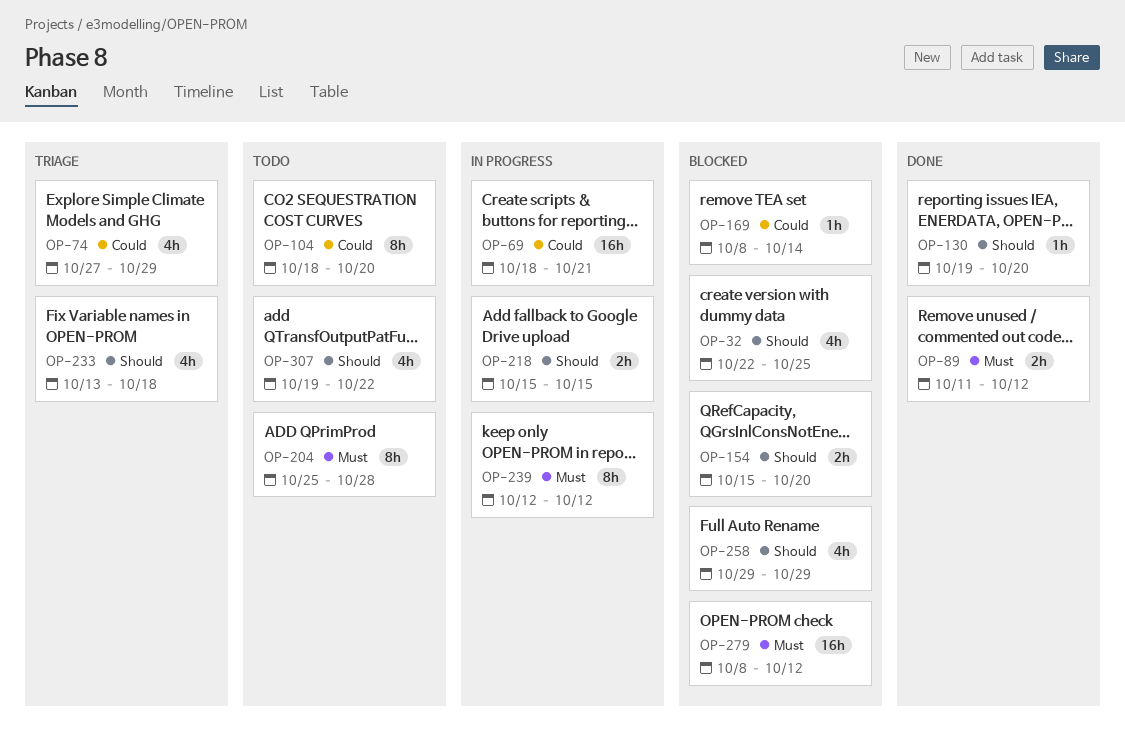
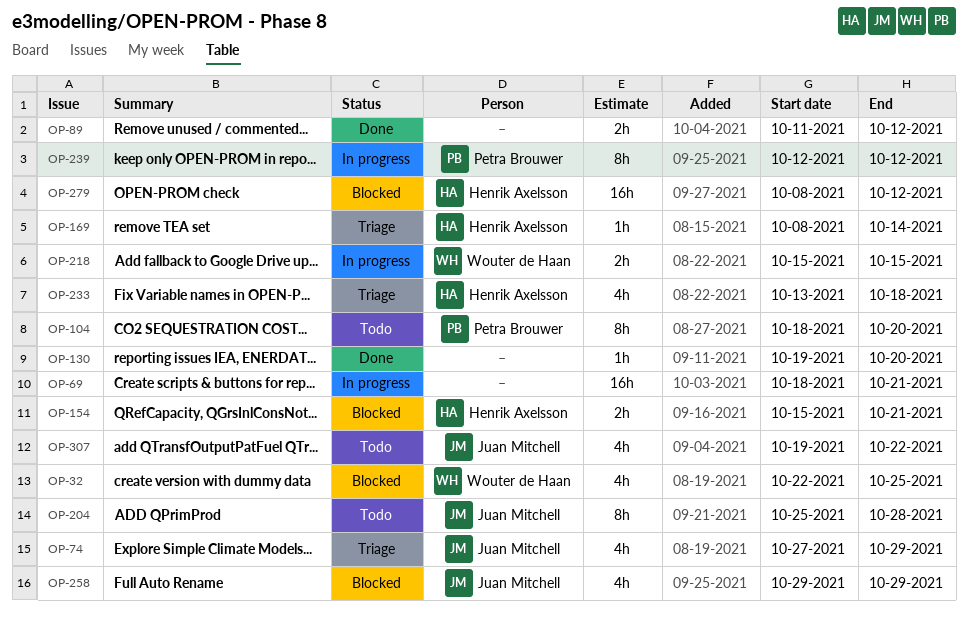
OP-154, due: Oct 20 -> Oct 21
OP-169, status: Blocked -> Triage

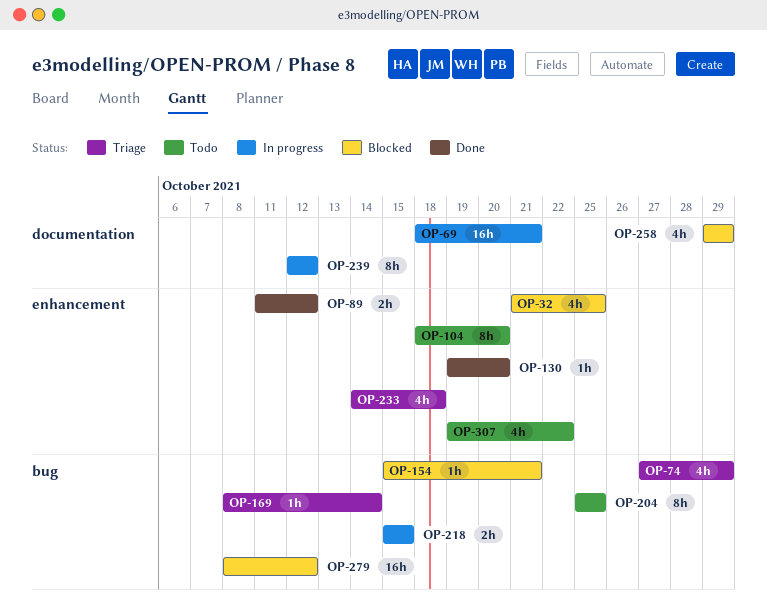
OP-32, start: Oct 22 -> Oct 21
OP-154, estimate: 2h -> 1h
OP-204, due: Oct 28 -> Oct 25
OP-233, start: Oct 13 -> Oct 14

